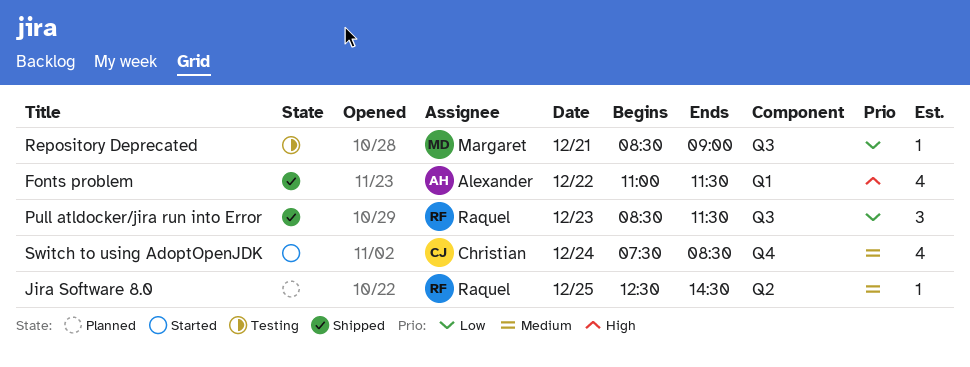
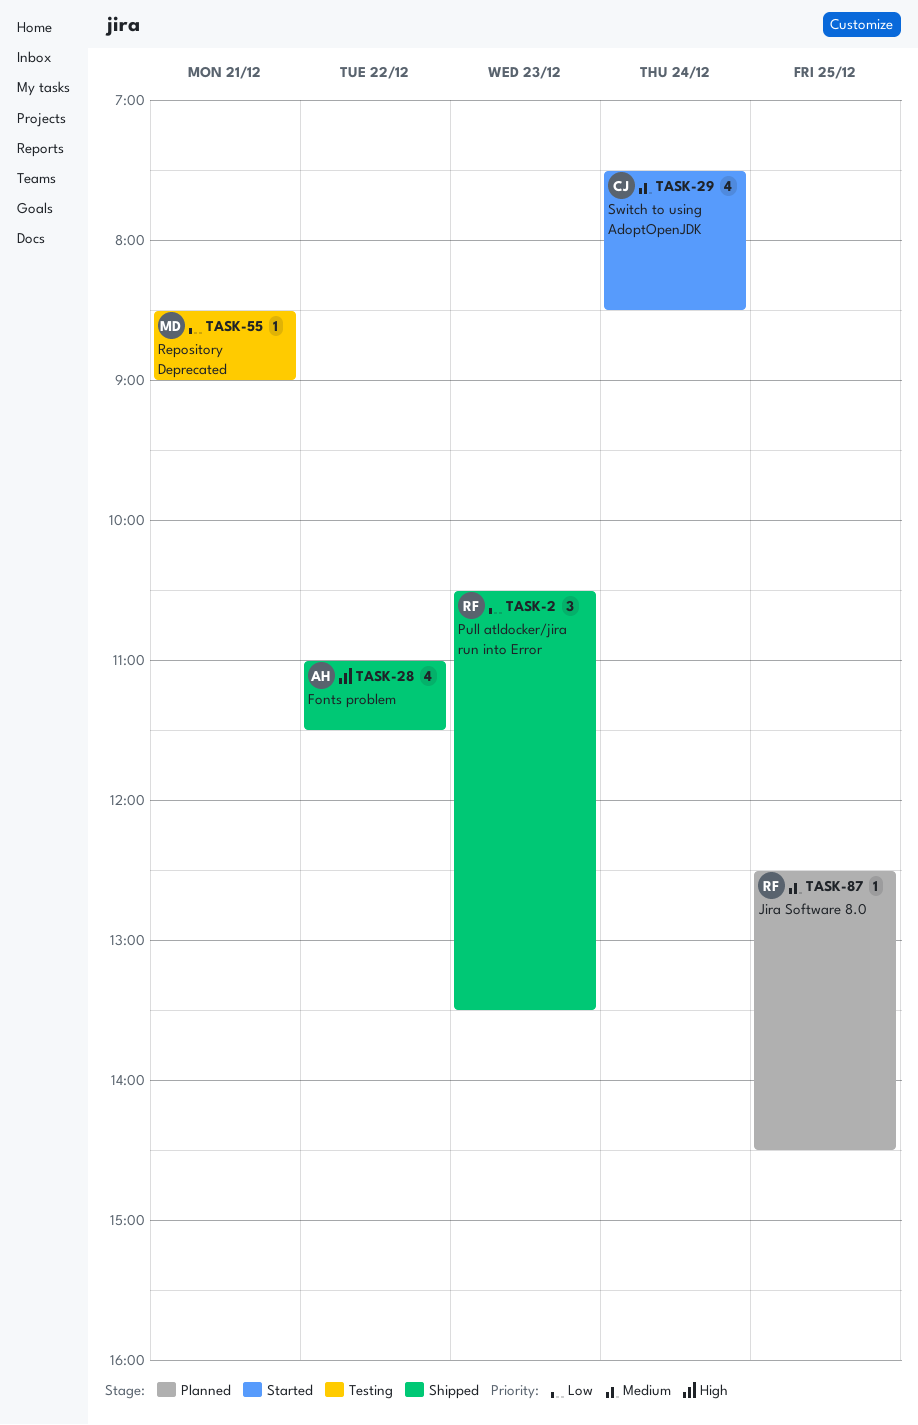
Pull atldocker/jira run into Error, begins: 08:30 -> 10:30
Pull atldocker/jira run into Error, ends: 11:30 -> 13:30

